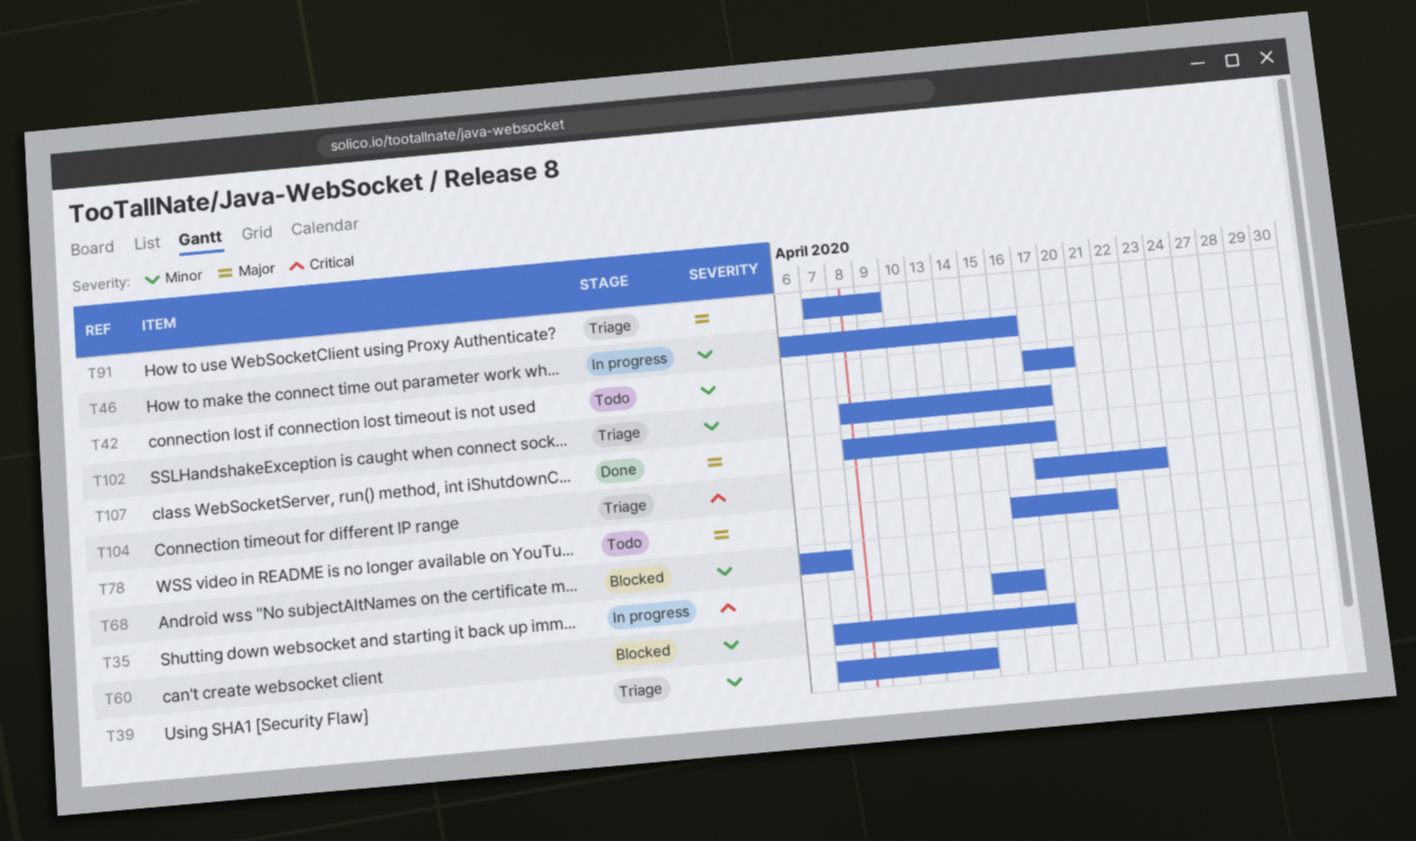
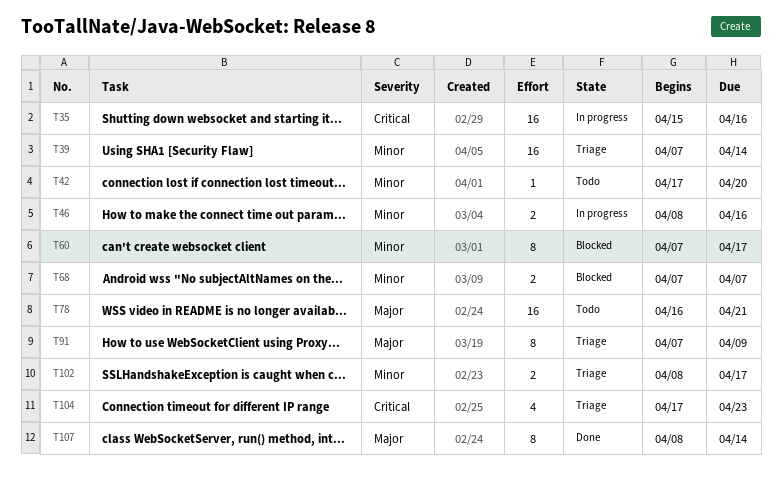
T46, start: Apr 6 -> Apr 8
T68, start: Apr 6 -> Apr 7
T107, due: Apr 17 -> Apr 14

